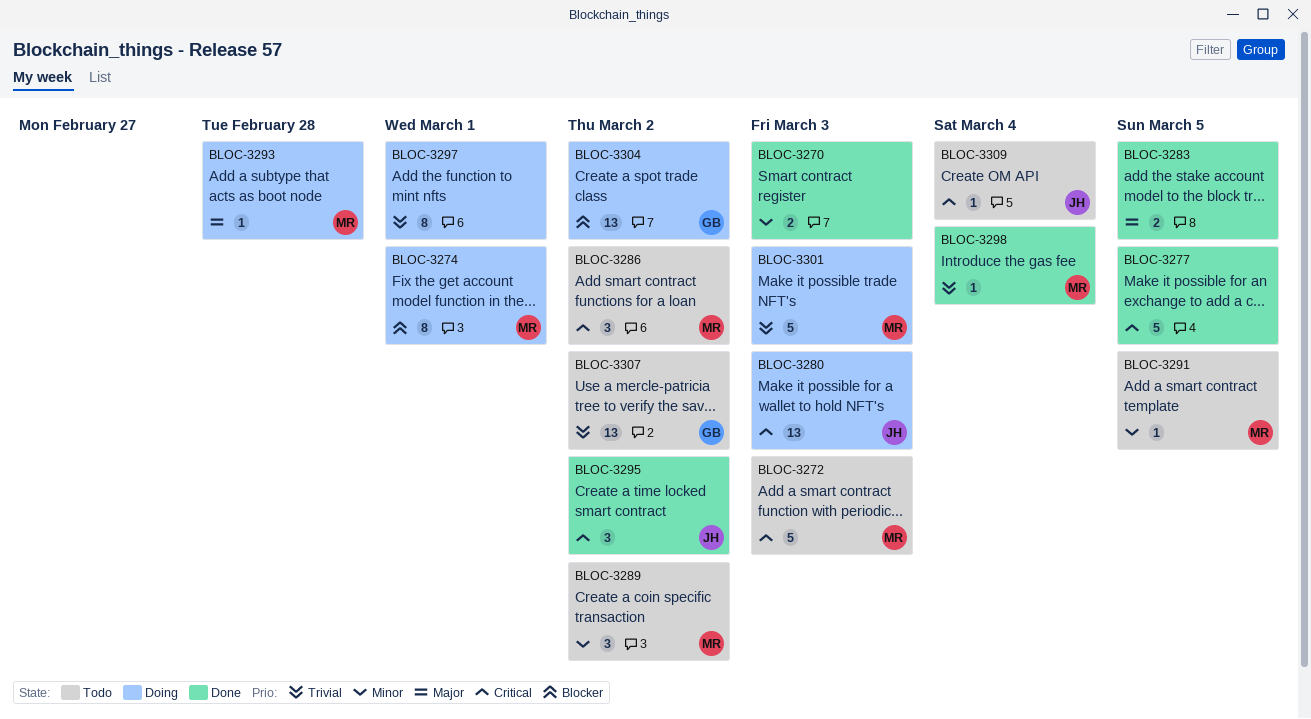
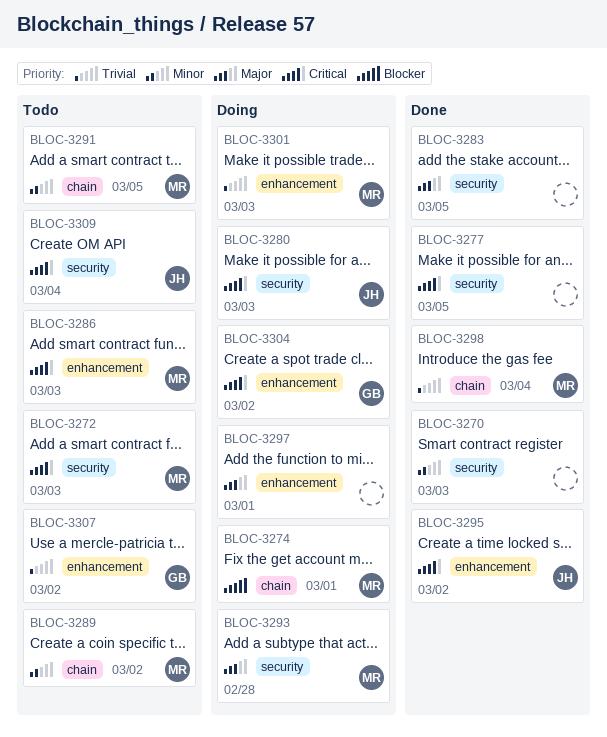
BLOC-3286, due: Mar 2 -> Mar 3
BLOC-3297, priority: Trivial -> Major
BLOC-3304, priority: Blocker -> Critical

